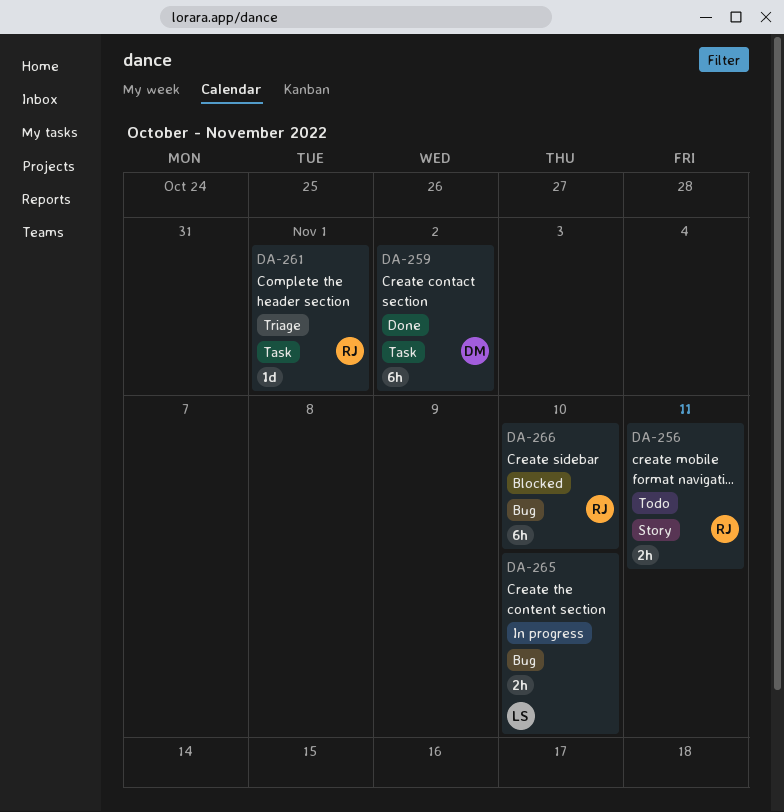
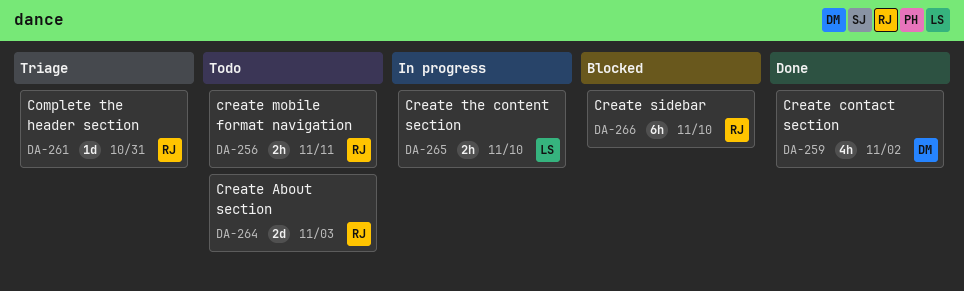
DA-259, estimate: 6h -> 4h
DA-261, due: Nov 1 -> Oct 31
DA-264: none -> present

